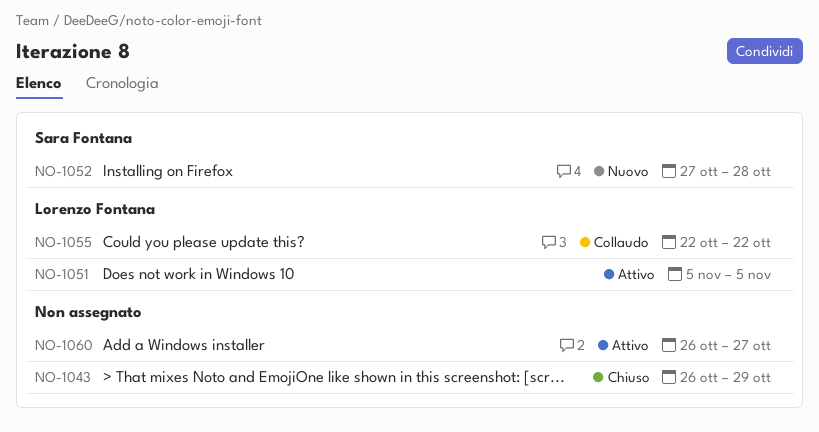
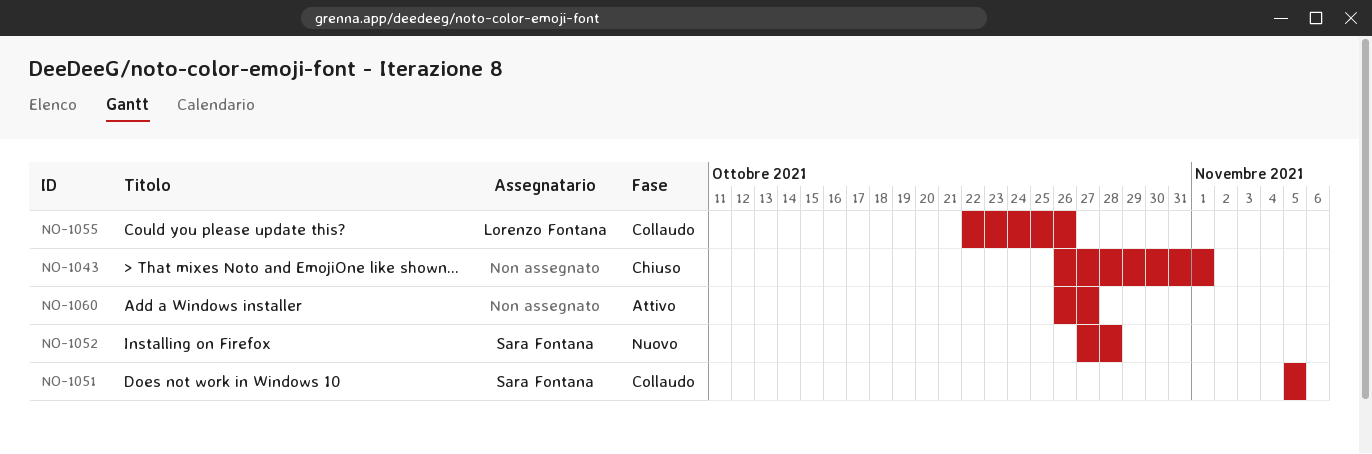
NO-1043, due: Oct 29 -> Nov 1
NO-1051, status: Attivo -> Collaudo
NO-1051, owner: Lorenzo Fontana -> Sara Fontana
NO-1055, due: Oct 22 -> Oct 26

